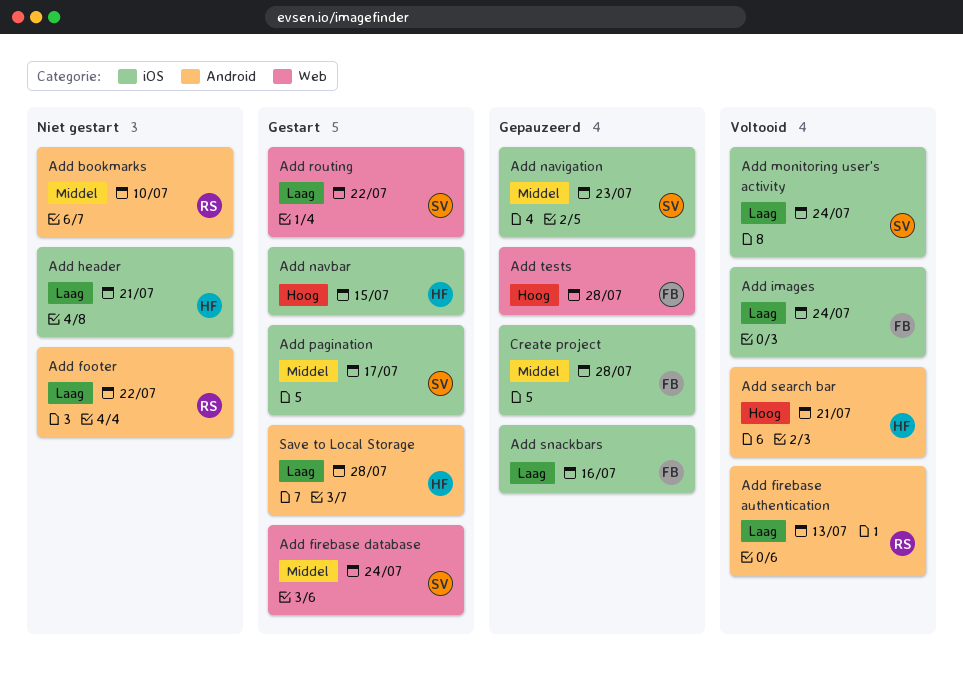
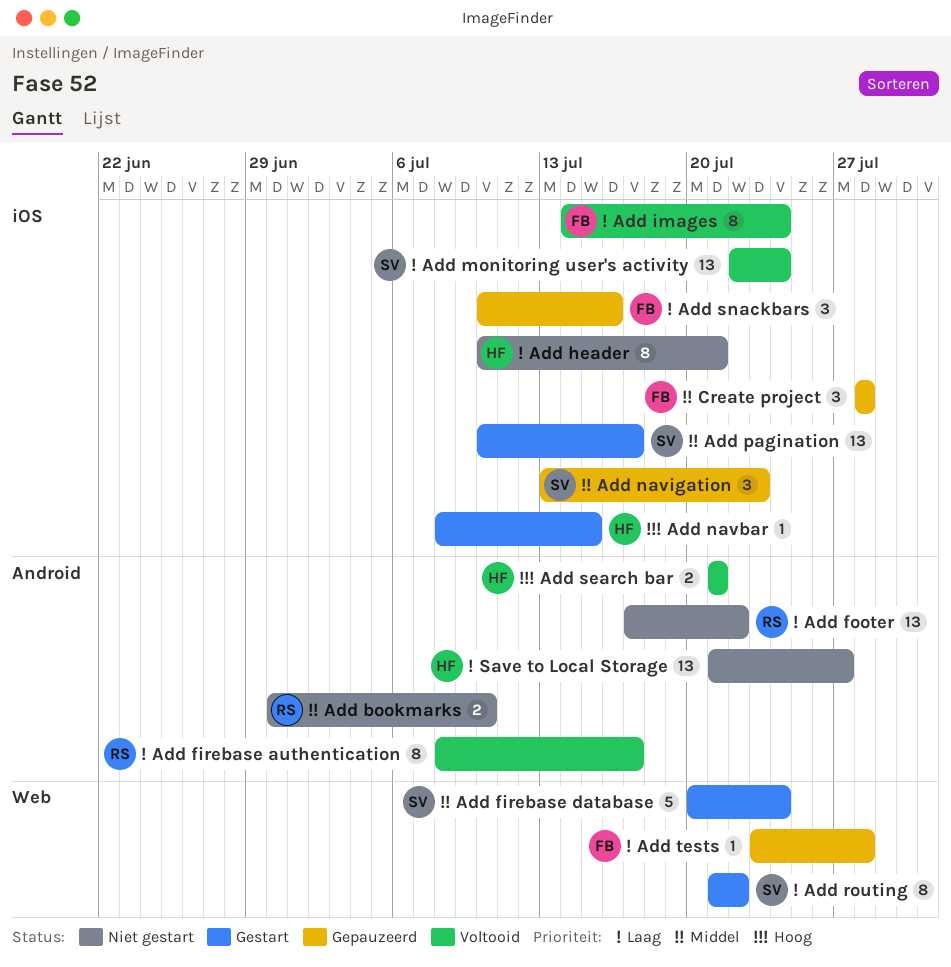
Add firebase authentication, due: Jul 13 -> Jul 17
Add tests, priority: Hoog -> Laag
Save to Local Storage, status: Gestart -> Niet gestart
Save to Local Storage, due: Jul 28 -> Jul 27

